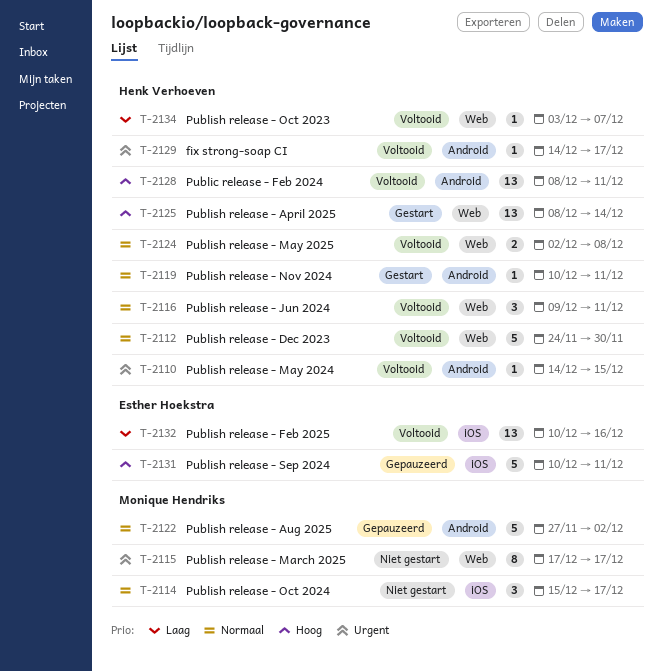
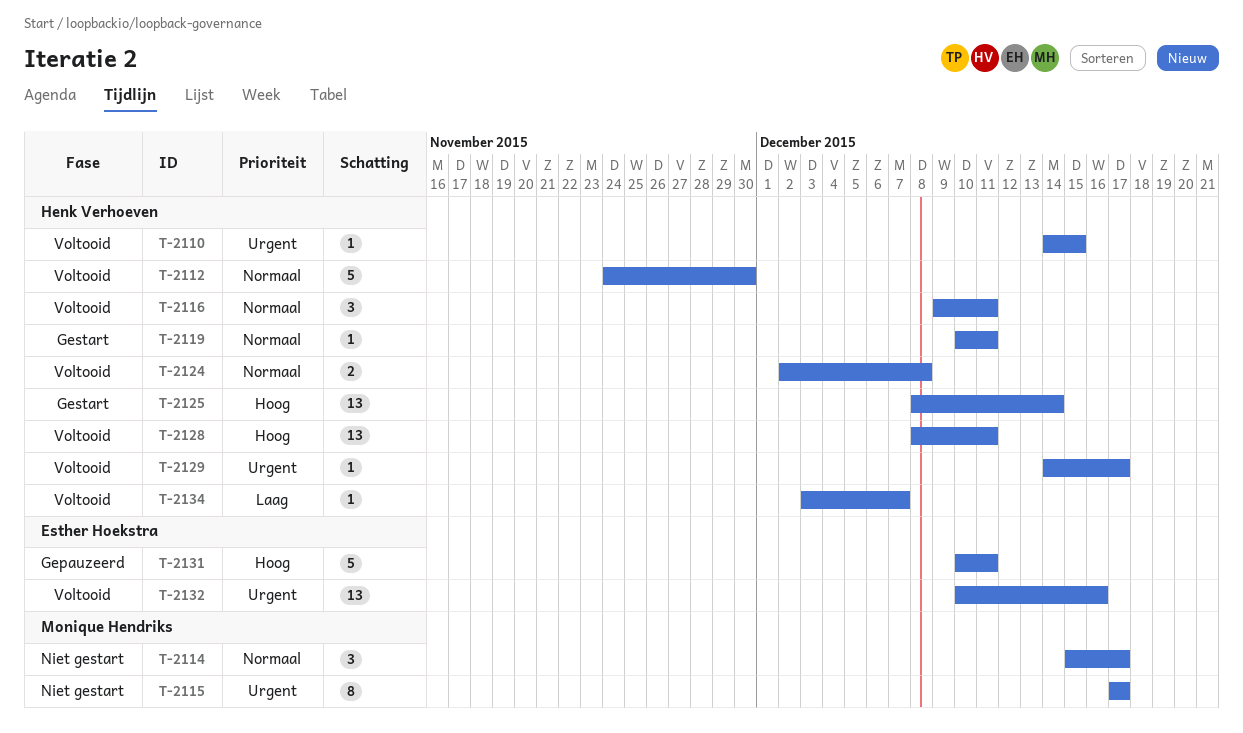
T-2122: present -> none
T-2132, priority: Laag -> Urgent

